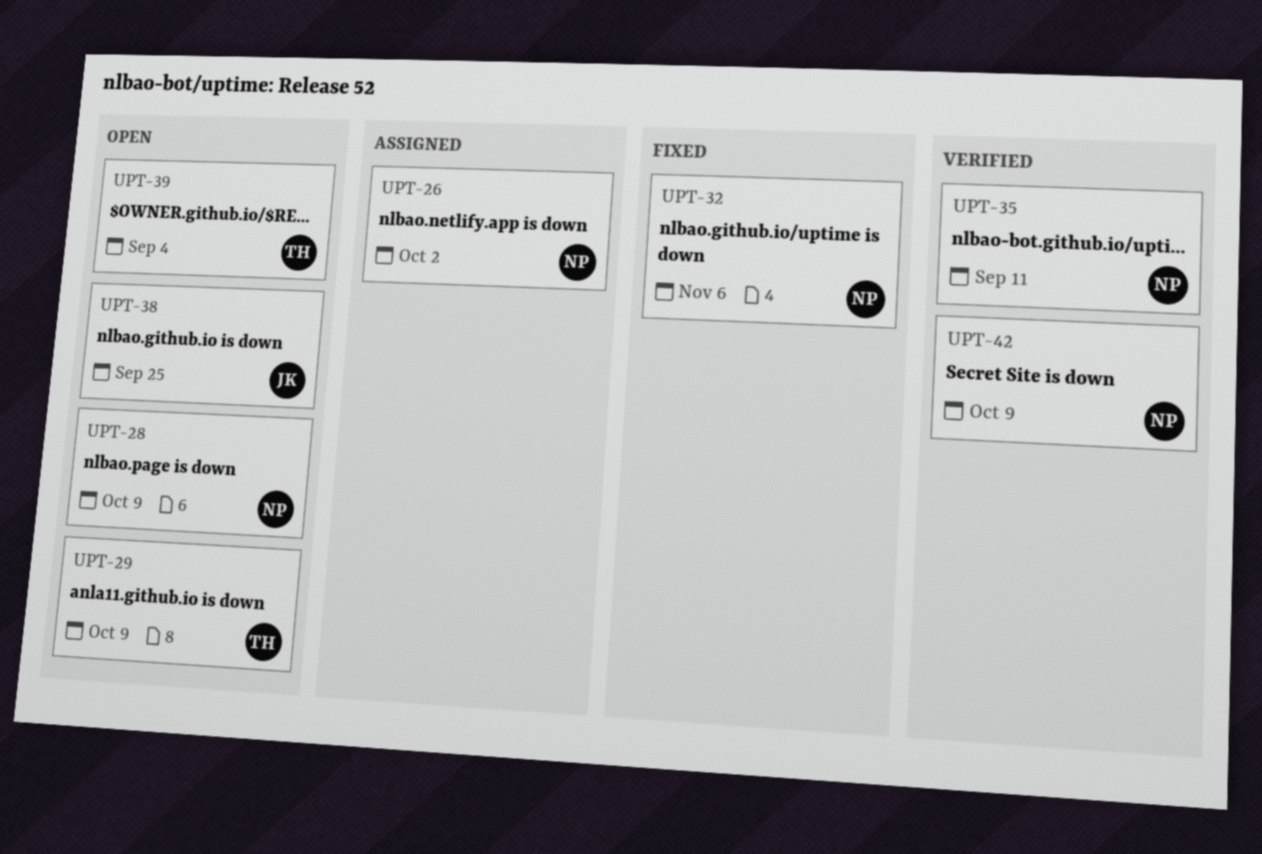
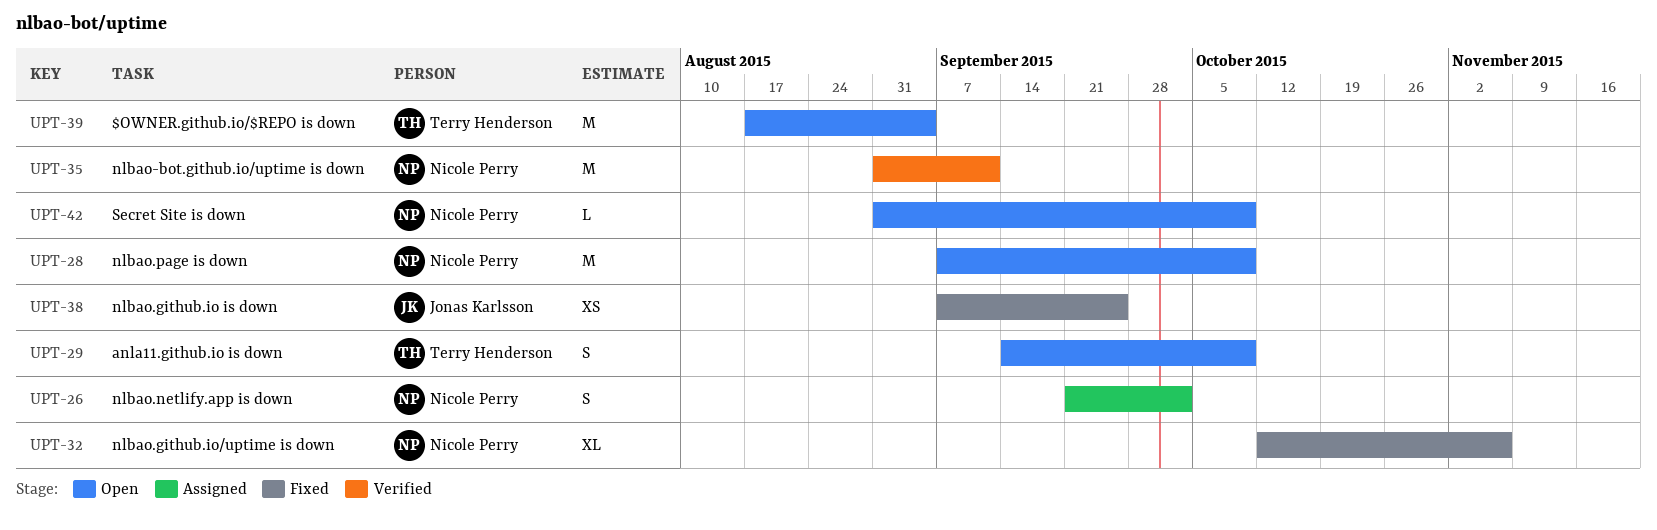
UPT-38, status: Open -> Fixed
UPT-42, status: Verified -> Open

